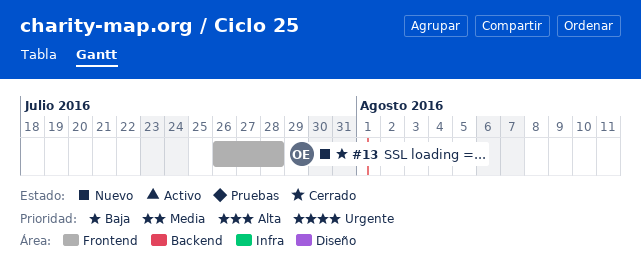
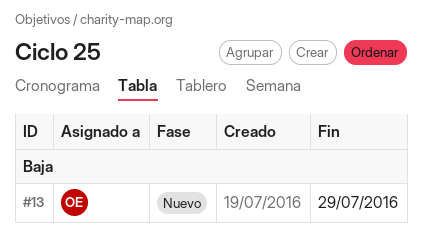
#13, due: Jul 28 -> Jul 29

